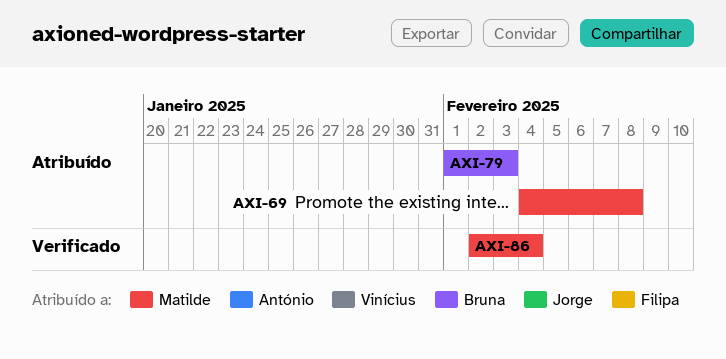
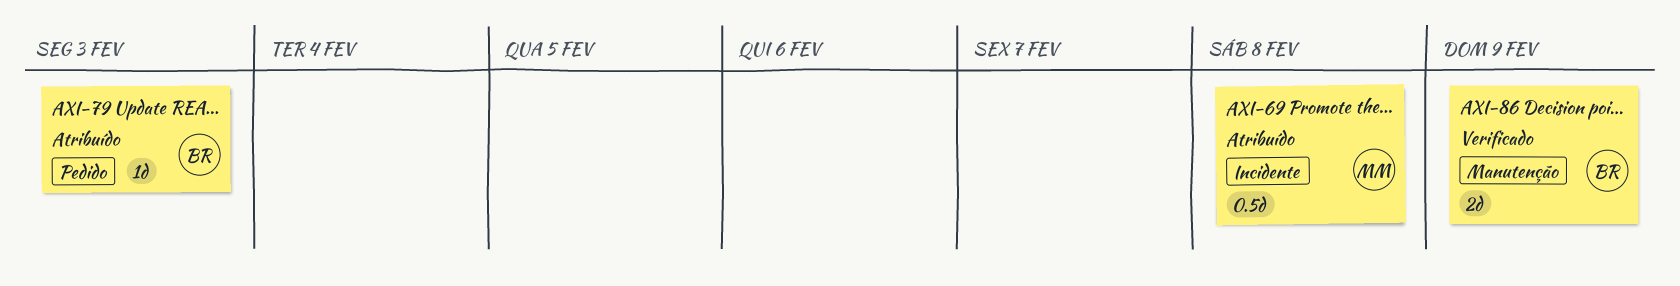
AXI-86, owner: Matilde -> Bruna
AXI-86, due: Feb 4 -> Feb 9

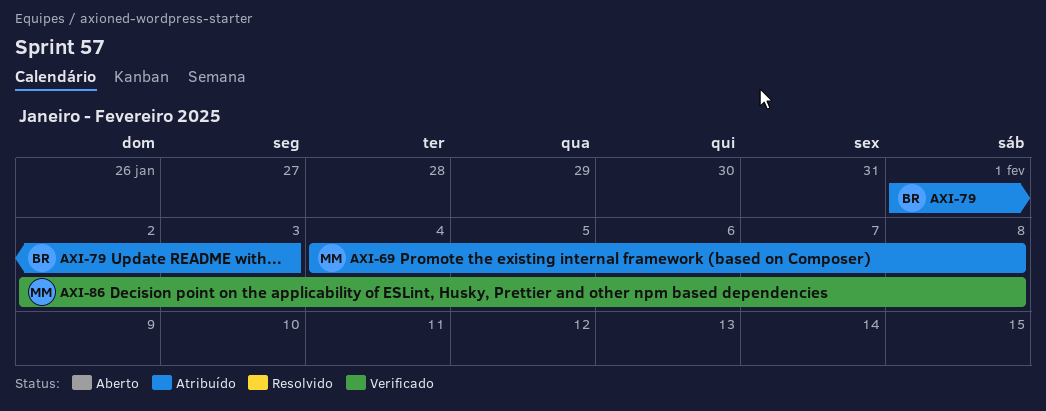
AXI-86, owner: BR -> MM
AXI-86, due: Feb 9 -> Feb 8

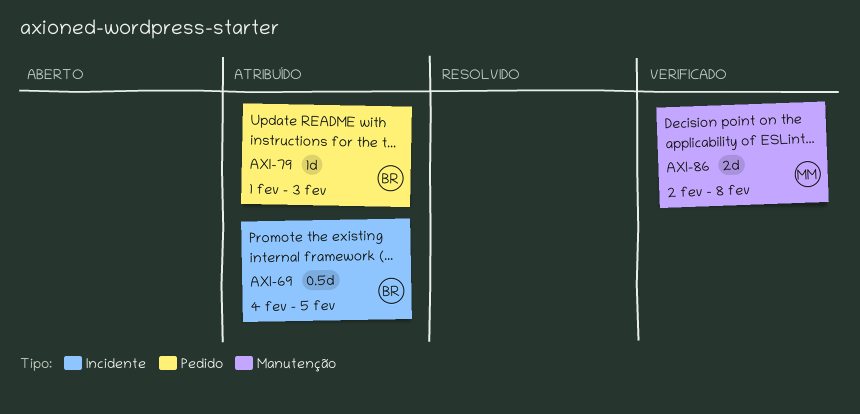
AXI-69, owner: MM -> BR
AXI-69, due: Feb 8 -> Feb 5

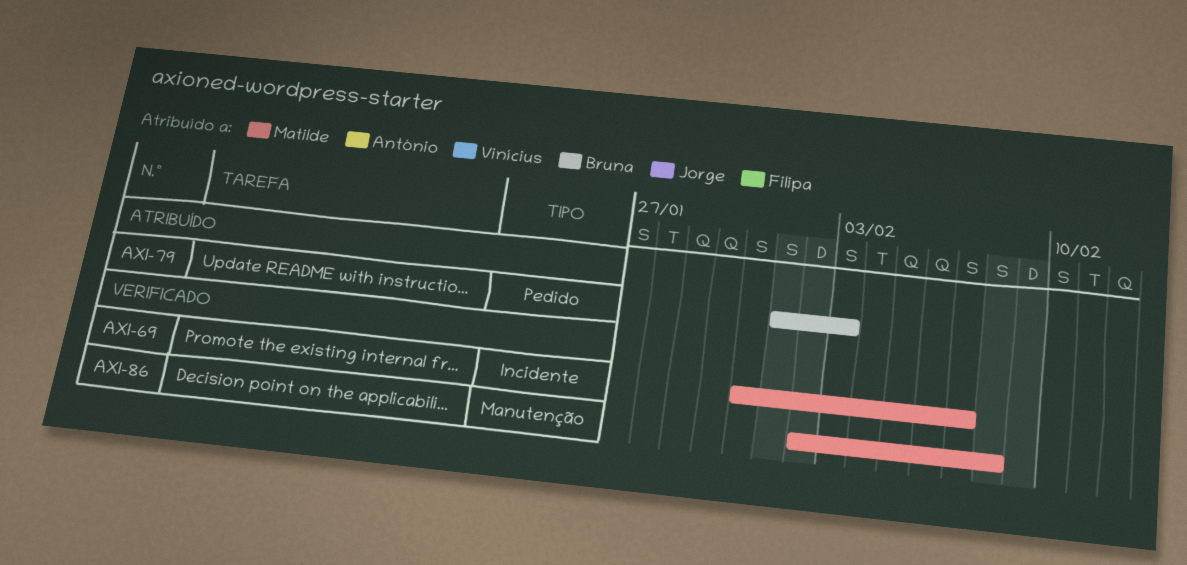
AXI-69, status: Atribuído -> Verificado
AXI-69, owner: Bruna -> Matilde
AXI-69, start: Feb 4 -> Jan 31
AXI-69, due: Feb 5 -> Feb 7

